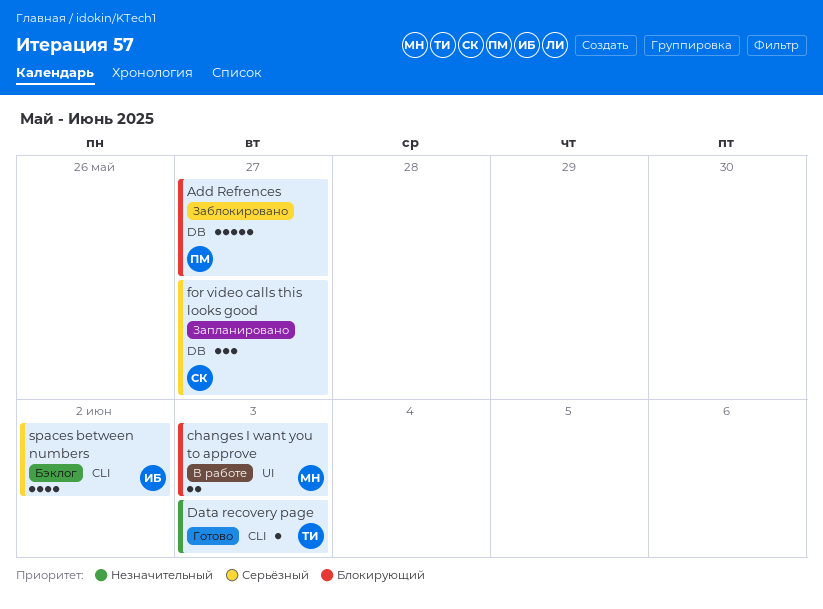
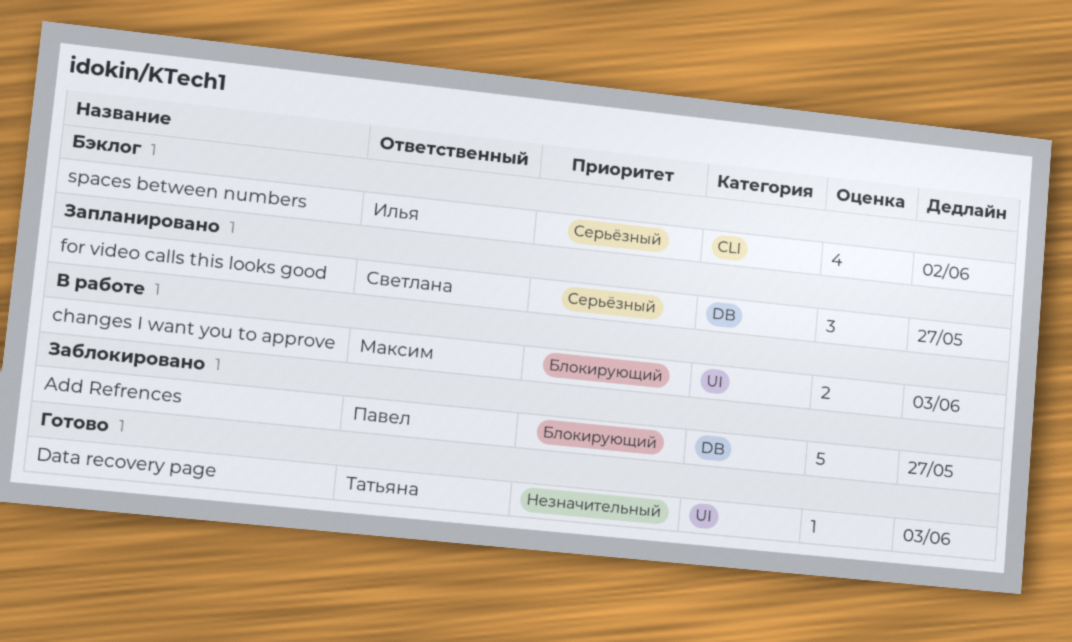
Data recovery page, label: CLI -> UI

